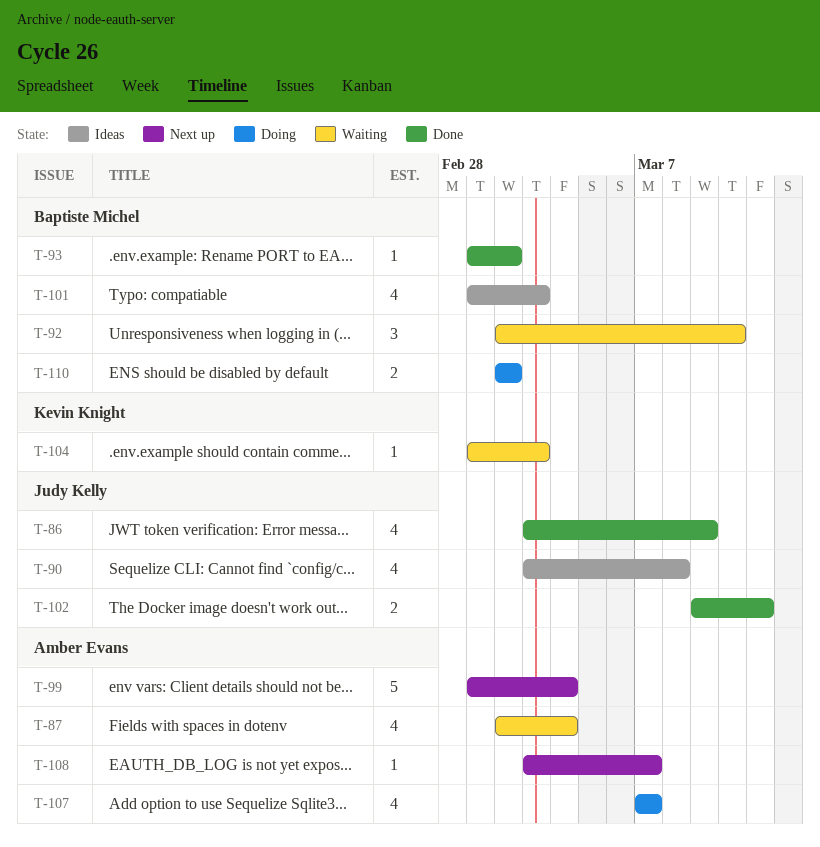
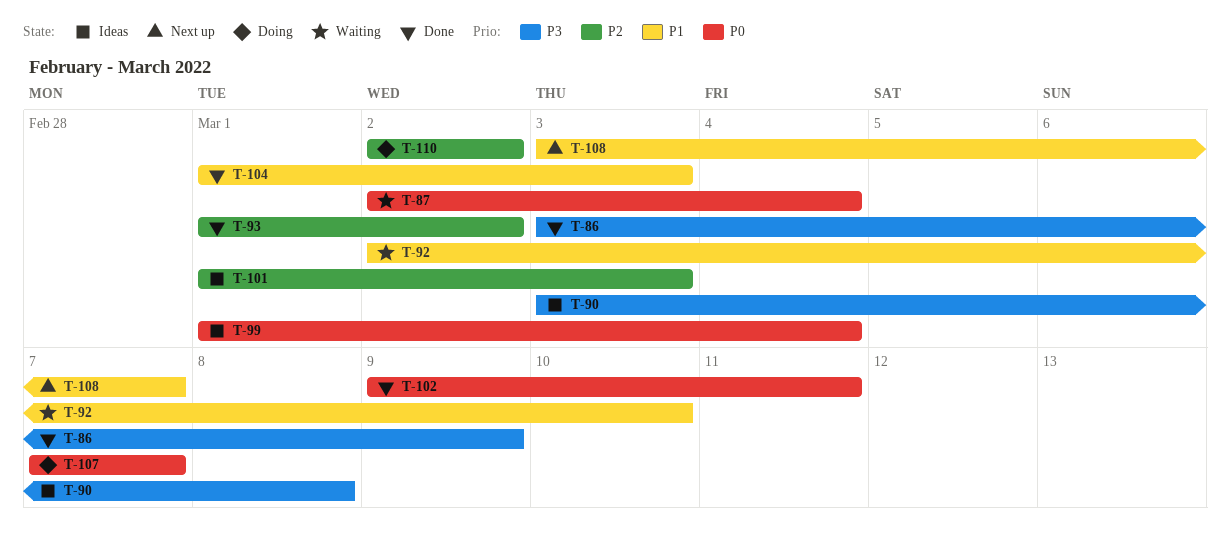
T-99, status: Next up -> Ideas
T-104, status: Waiting -> Done

